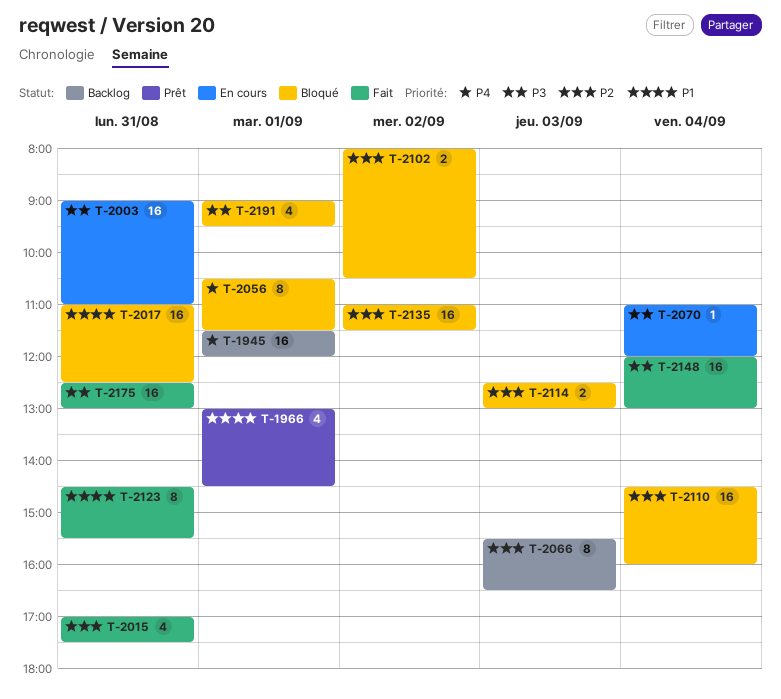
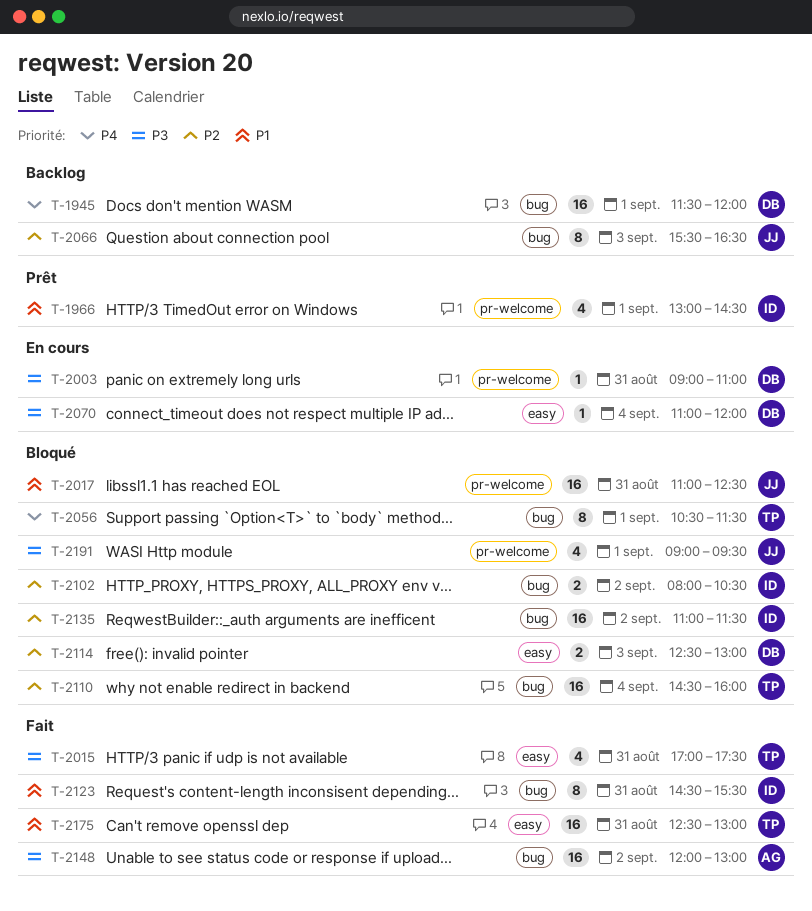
T-2003, estimate: 16 -> 1
T-2015, priority: P2 -> P3
T-2148, day: Sep 4 -> Sep 2
T-2175, priority: P3 -> P1

